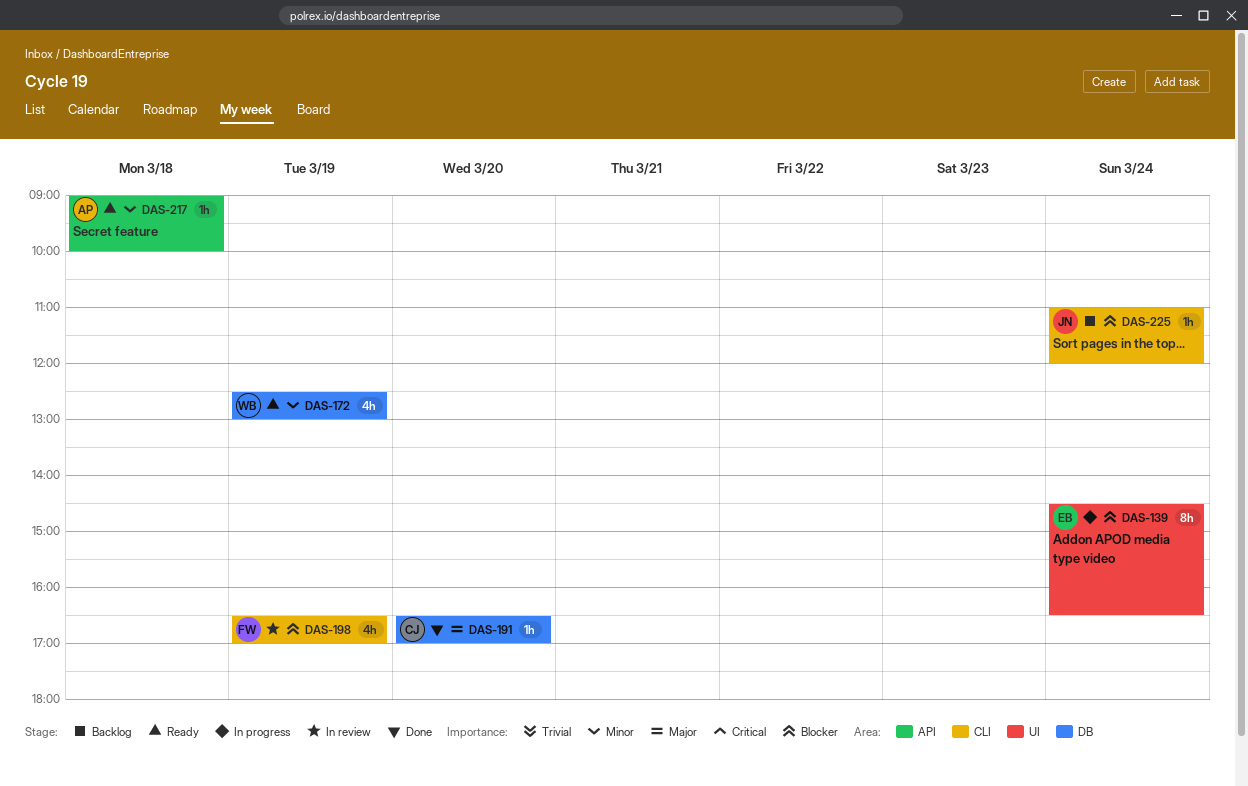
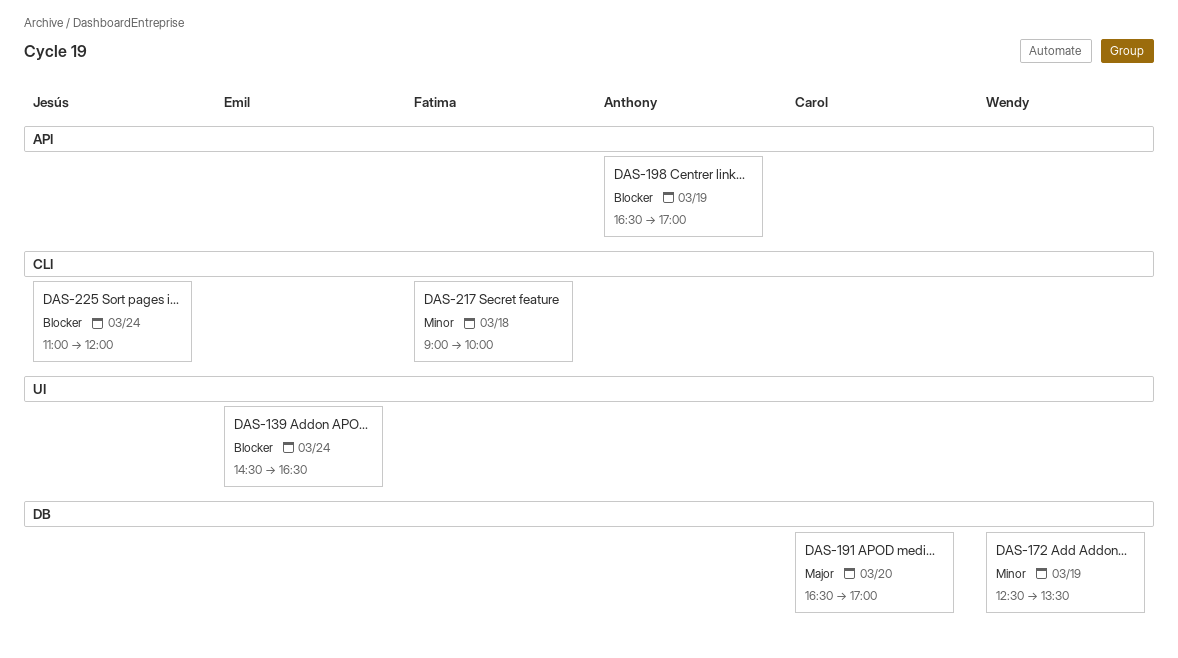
DAS-172, ends: 13:00 -> 13:30
DAS-198, owner: Fatima -> Anthony
DAS-198, label: CLI -> API
DAS-217, owner: Anthony -> Fatima
DAS-217, label: API -> CLI

